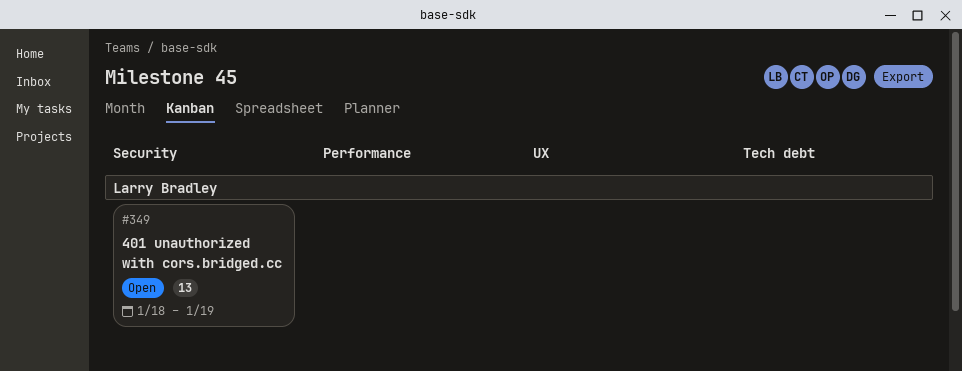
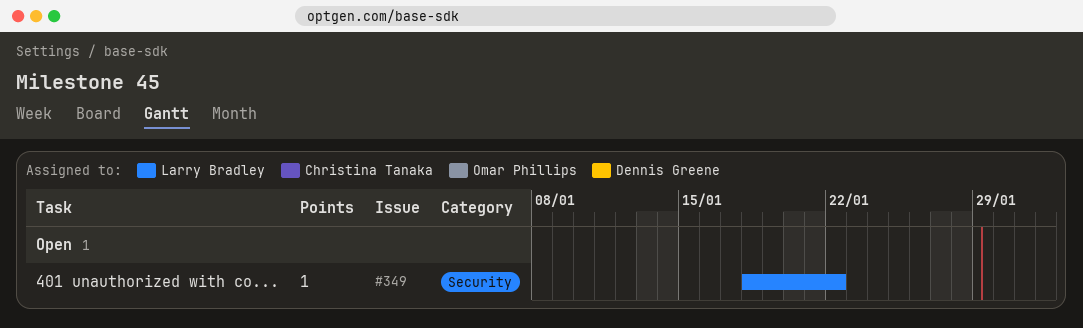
#349, estimate: 13 -> 1
#349, due: Jan 19 -> Jan 22

